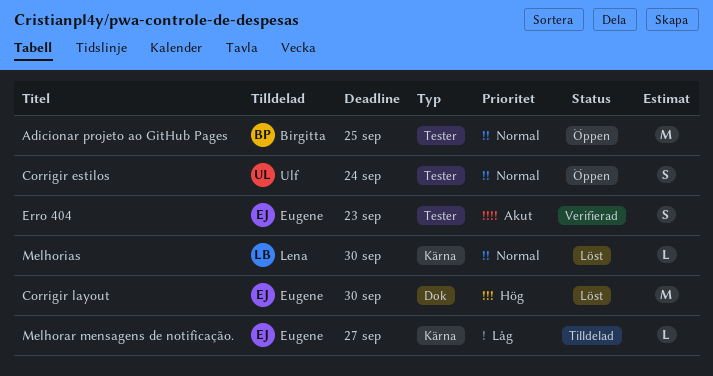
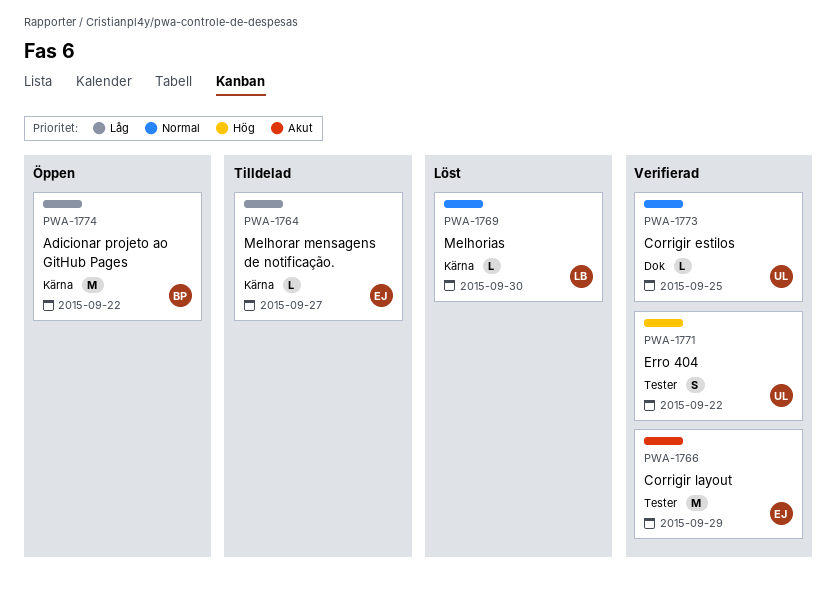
Adicionar projeto ao GitHub Pages, priority: Normal -> Låg
Adicionar projeto ao GitHub Pages, label: Tester -> Kärna
Adicionar projeto ao GitHub Pages, due: Sep 25 -> Sep 22
Corrigir estilos, status: Öppen -> Verifierad
Corrigir estilos, label: Tester -> Dok
Corrigir estilos, estimate: S -> L
Corrigir estilos, due: Sep 24 -> Sep 25
Corrigir layout, status: Löst -> Verifierad
Corrigir layout, priority: Hög -> Akut
Corrigir layout, label: Dok -> Tester
Corrigir layout, due: Sep 30 -> Sep 29
Erro 404, owner: Eugene -> Ulf
Erro 404, priority: Akut -> Hög
Erro 404, due: Sep 23 -> Sep 22

